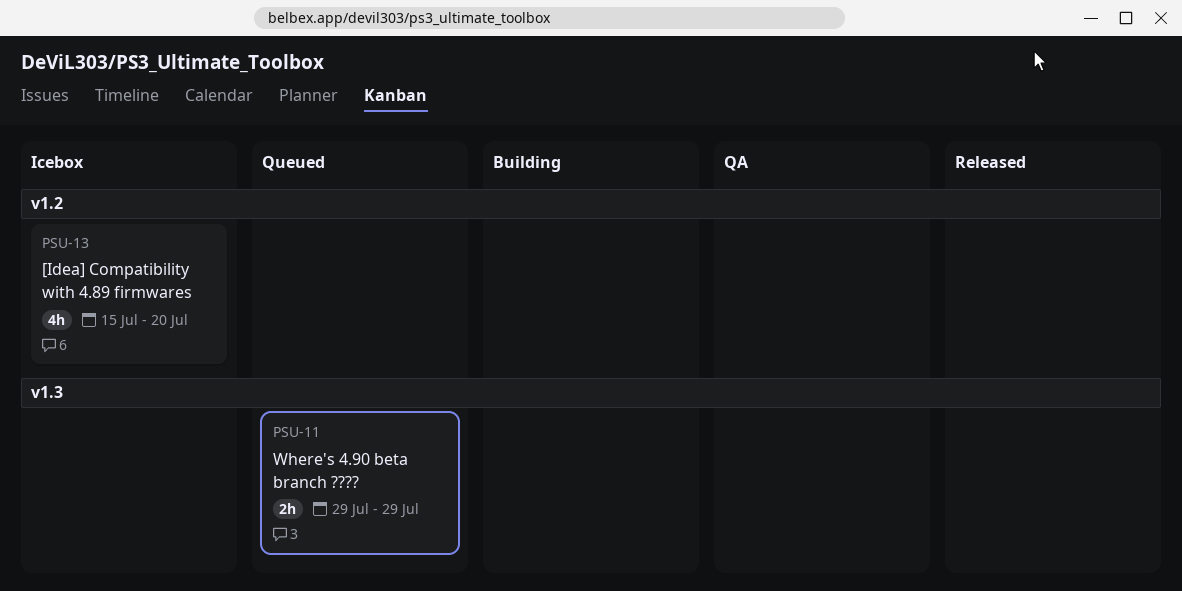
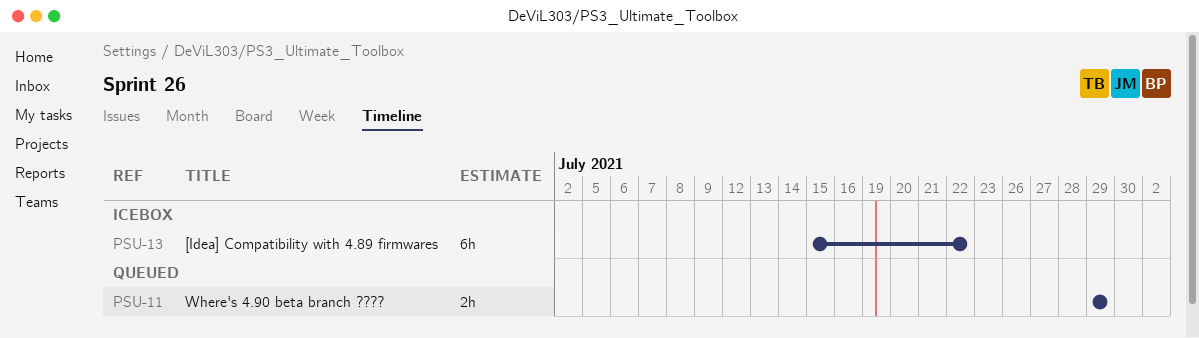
PSU-13, estimate: 4h -> 6h
PSU-13, due: Jul 20 -> Jul 22

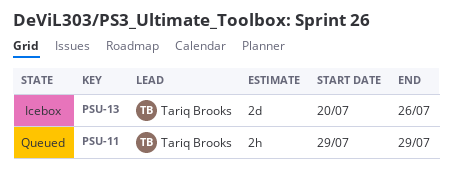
PSU-13, estimate: 6h -> 2d
PSU-13, start: Jul 15 -> Jul 20
PSU-13, due: Jul 22 -> Jul 26

